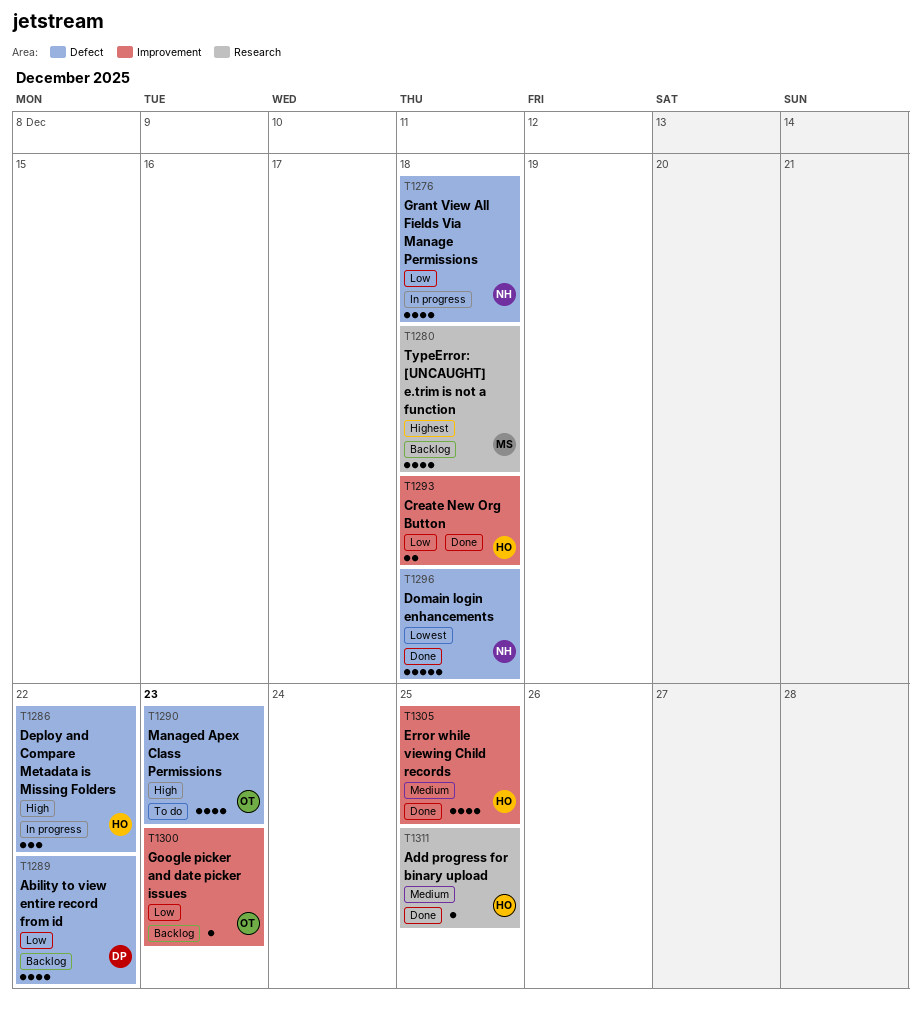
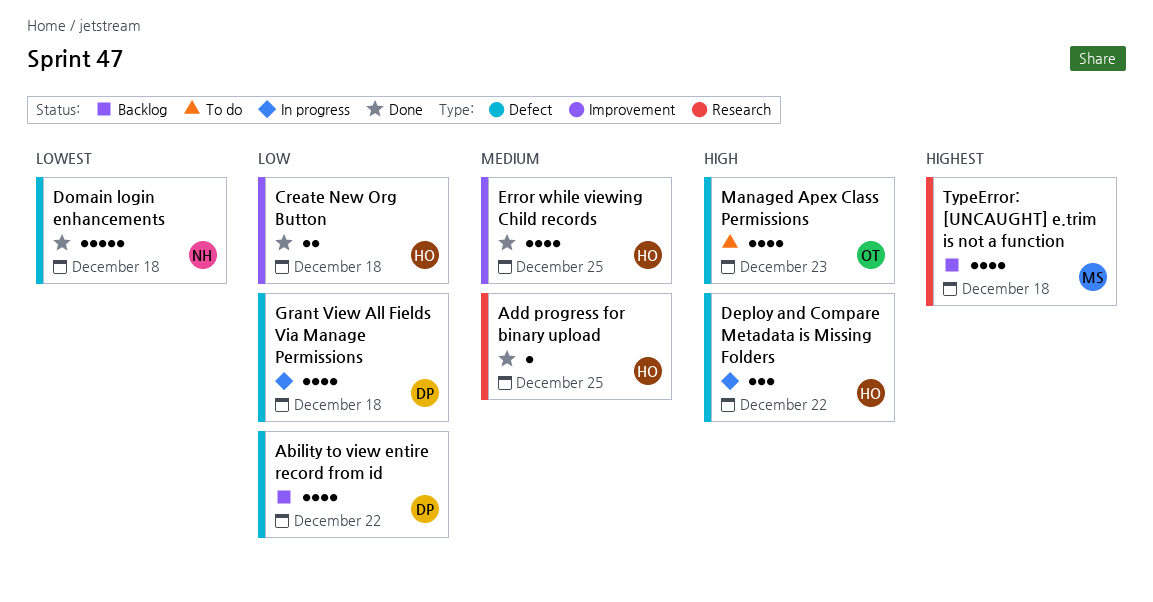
Google picker and date picker issues: present -> none
Grant View All Fields Via Manage Permissions, owner: NH -> DP

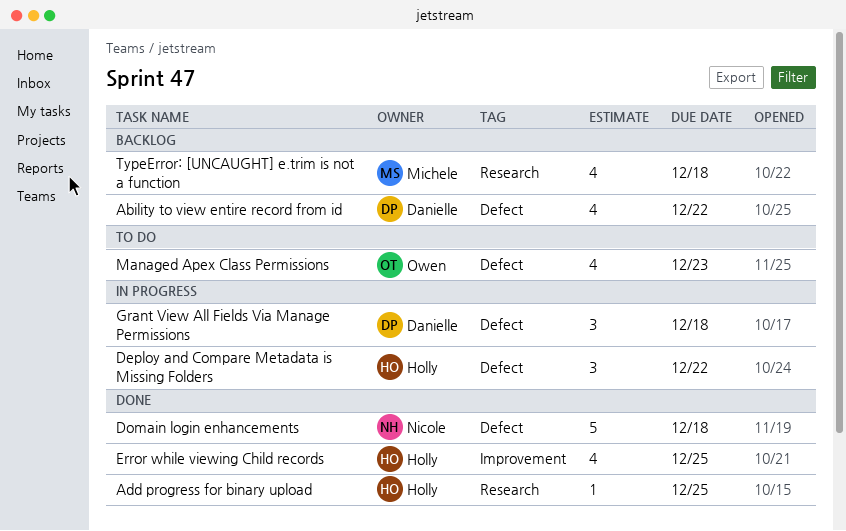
Create New Org Button: present -> none
Grant View All Fields Via Manage Permissions, estimate: 4 -> 3

